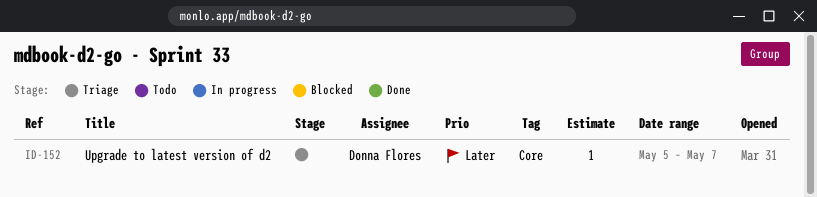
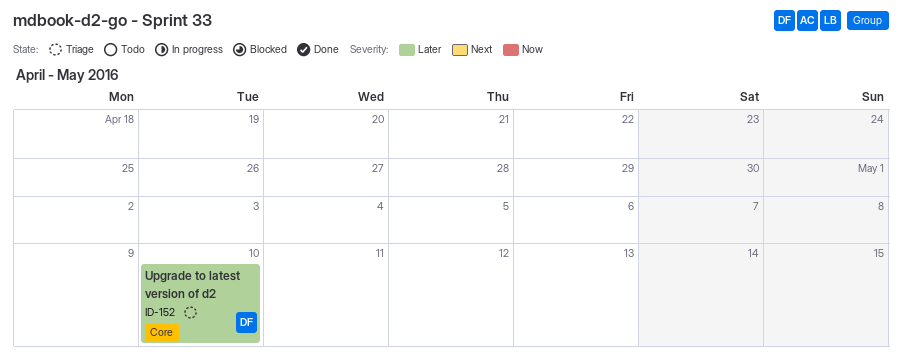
ID-152, due: May 7 -> May 10

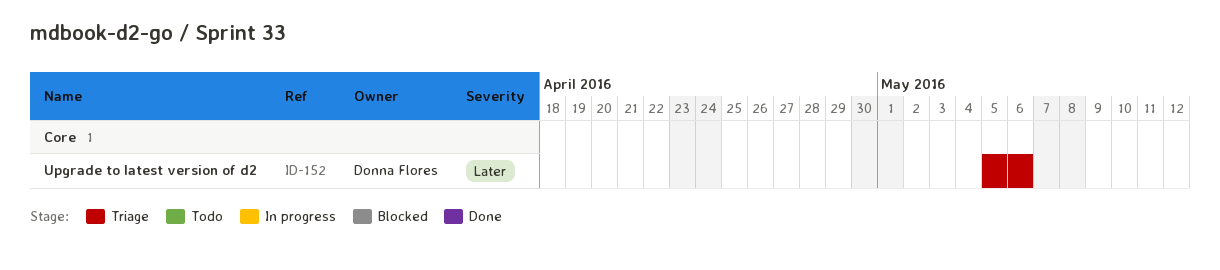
ID-152, due: May 10 -> May 6

